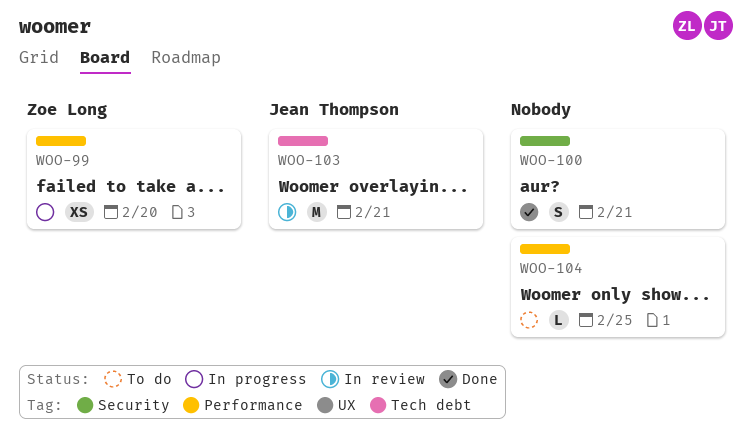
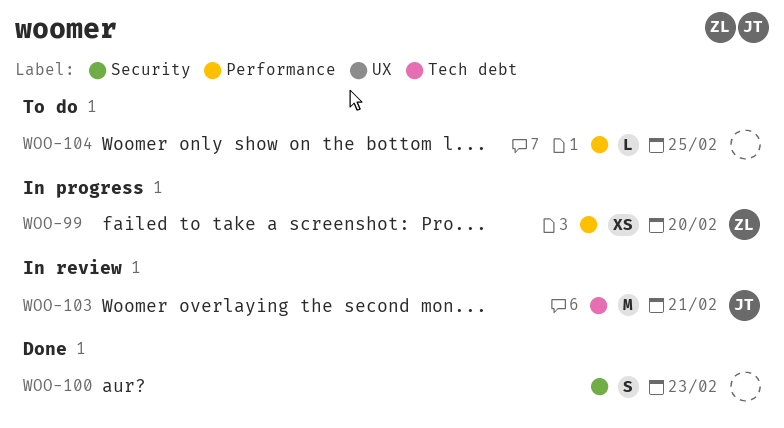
WOO-100, due: Feb 21 -> Feb 23

